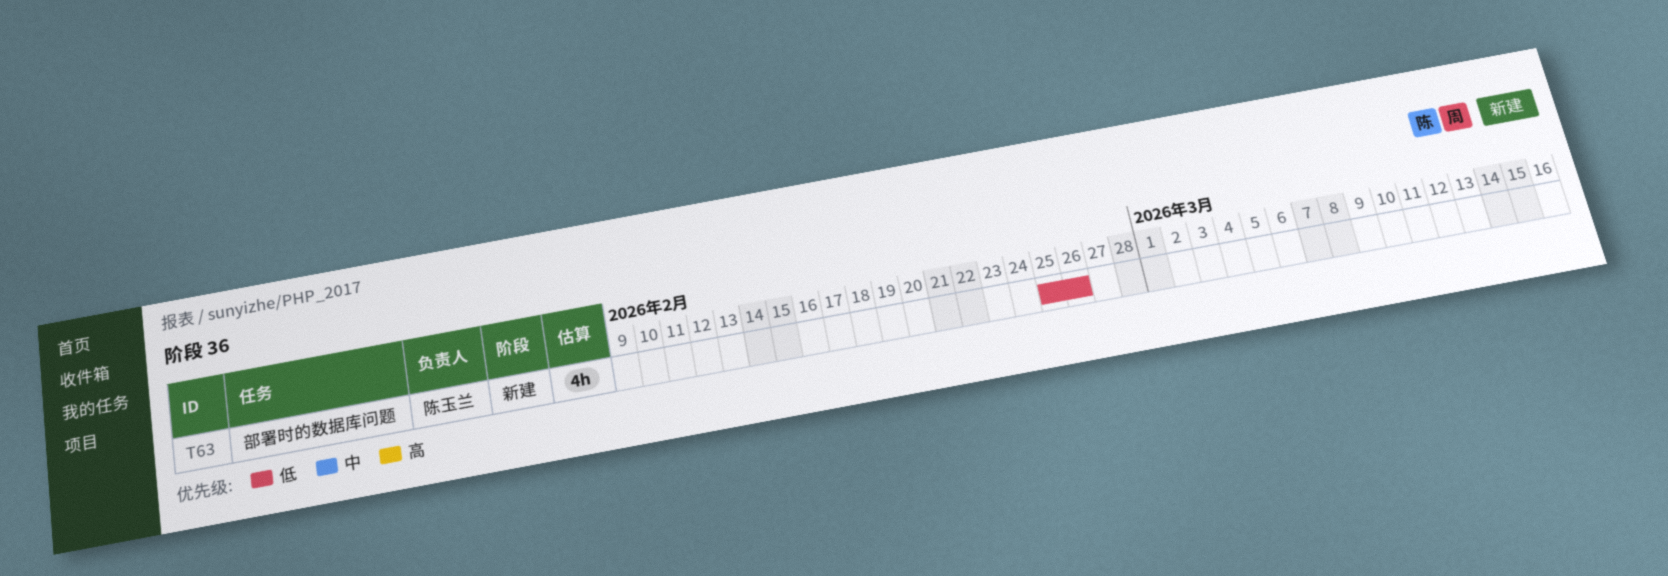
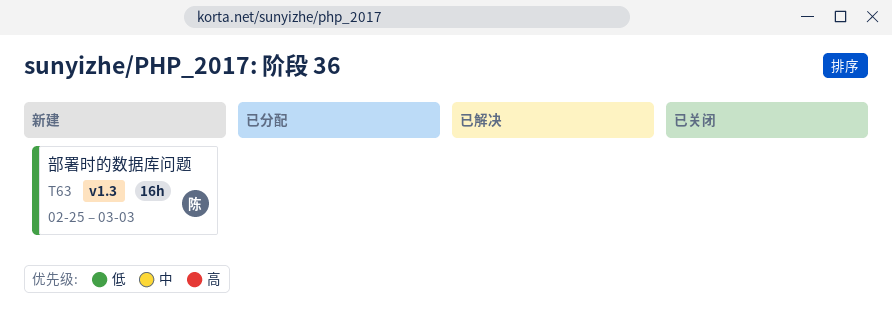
T63, estimate: 4h -> 16h
T63, due: Feb 26 -> Mar 3

